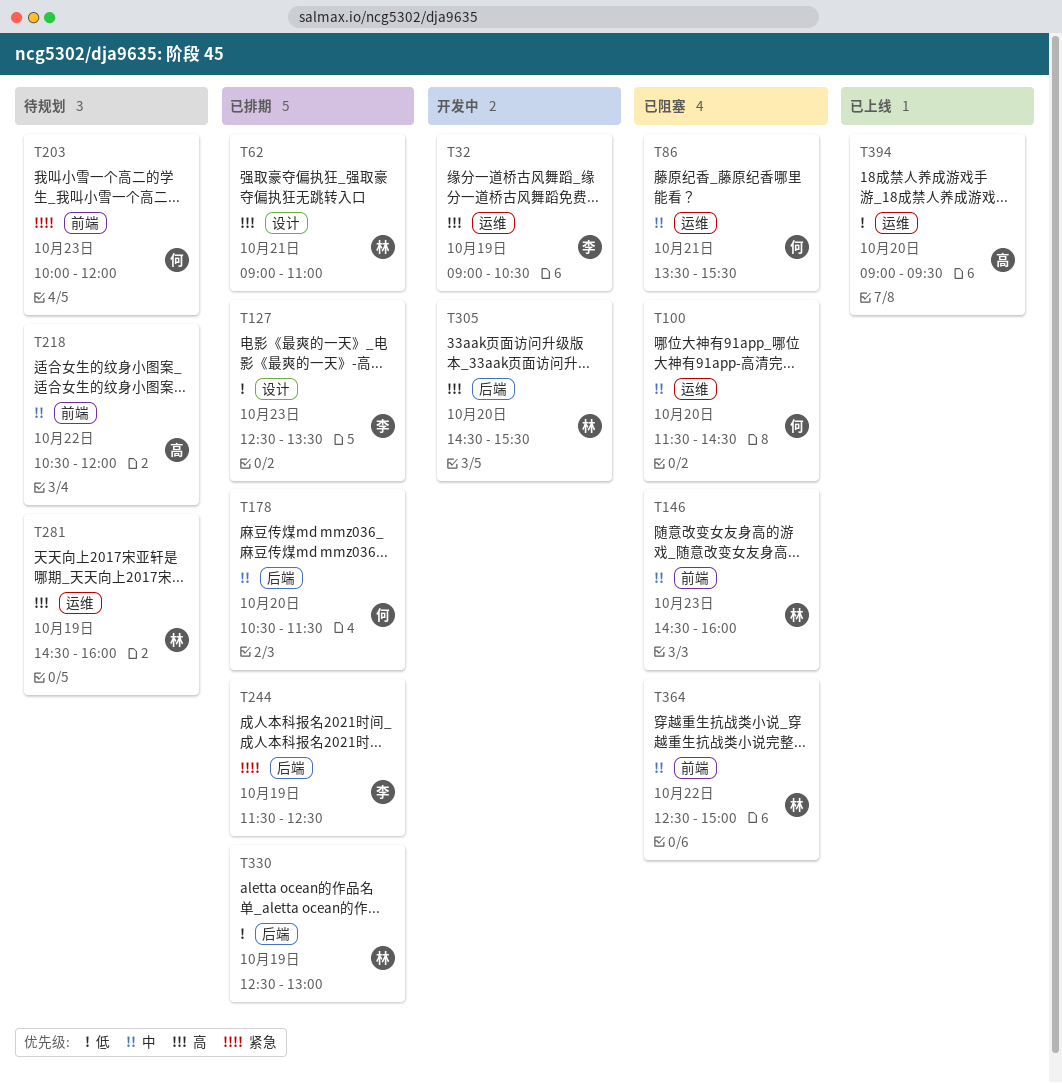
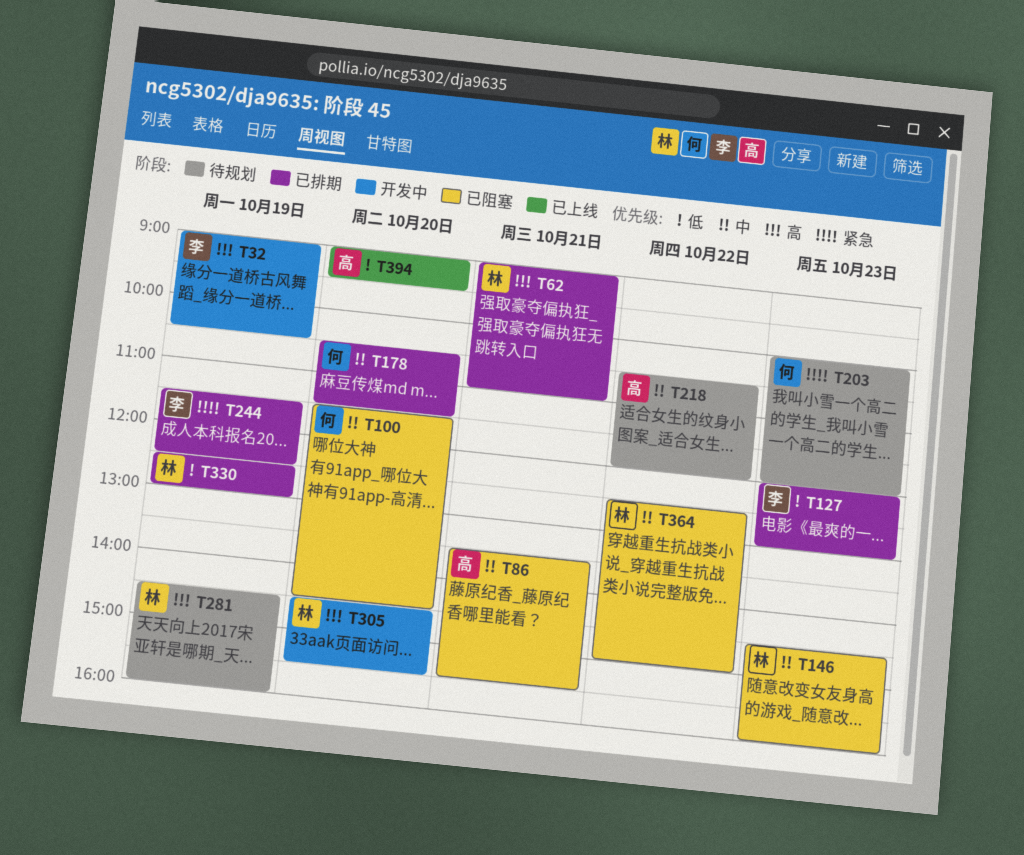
T86, owner: 何 -> 高
T127, begins: 12:30 -> 12:00
T127, ends: 13:30 -> 13:00

